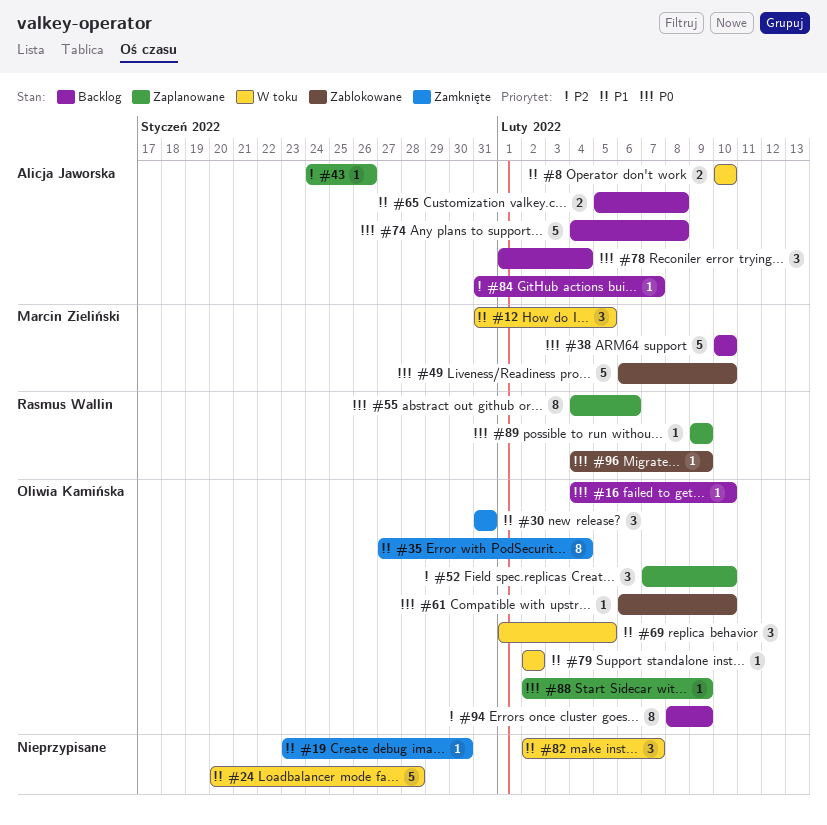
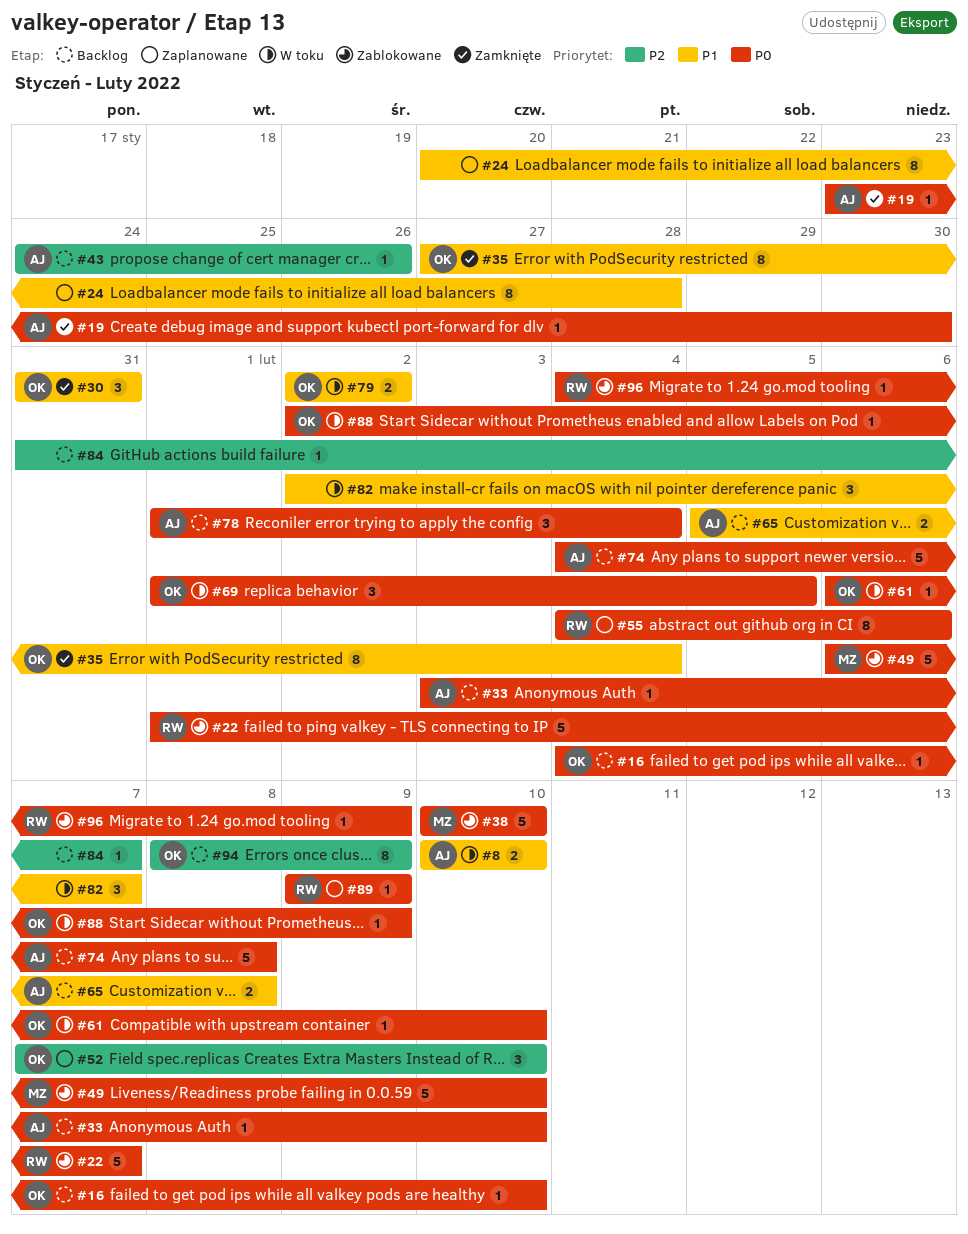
#12: present -> none
#19, owner: none -> Alicja Jaworska
#19, priority: P1 -> P0
#22: none -> present
#24, status: W toku -> Zaplanowane
#24, estimate: 5 -> 8
#33: none -> present
#38, status: Backlog -> Zablokowane
#43, status: Zaplanowane -> Backlog
#61, status: Zablokowane -> W toku
#69, priority: P1 -> P0
#79, estimate: 1 -> 2
#84, owner: Alicja Jaworska -> none
#88, status: Zaplanowane -> W toku

